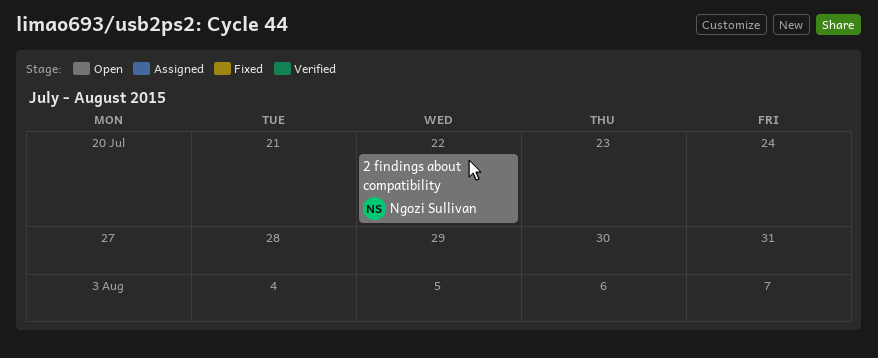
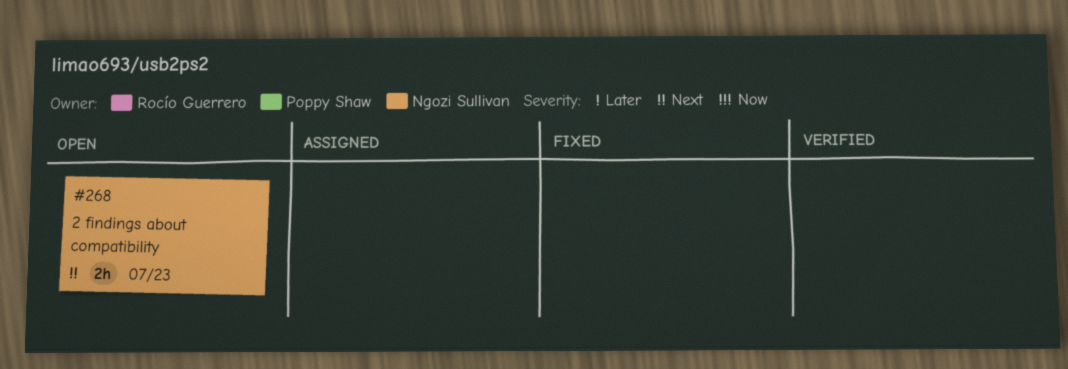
2 findings about compatibility, due: Jul 22 -> Jul 23

